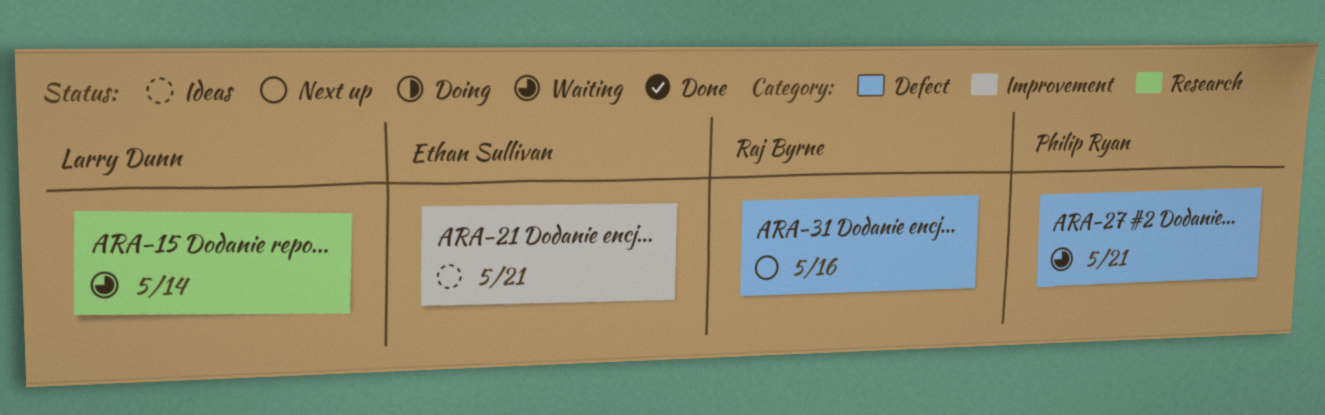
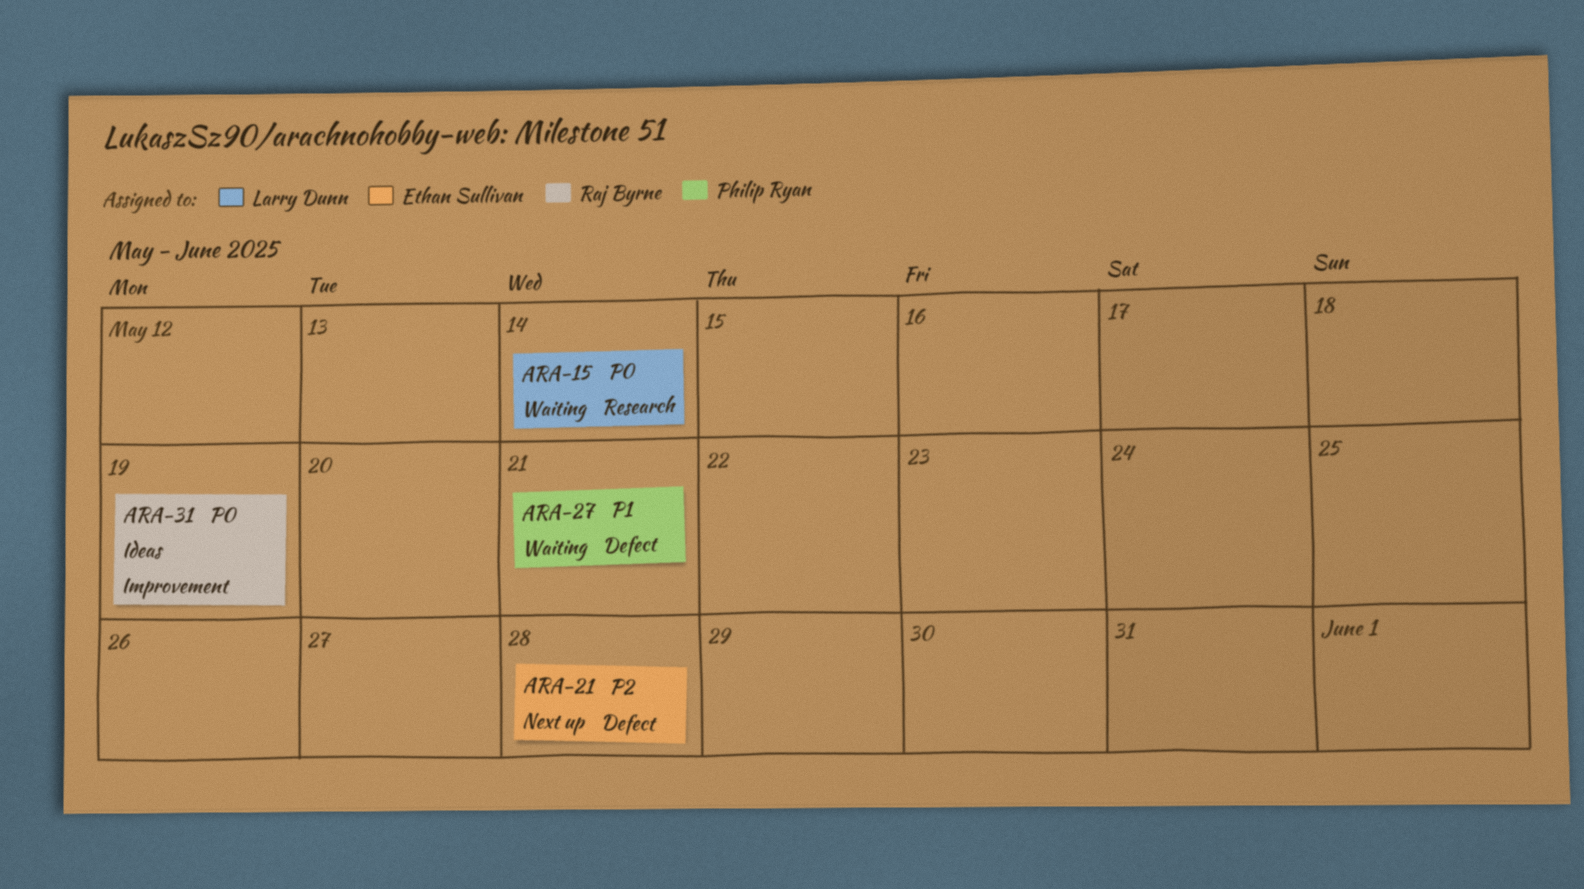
ARA-21, status: Ideas -> Next up
ARA-21, label: Improvement -> Defect
ARA-21, due: May 21 -> May 28
ARA-31, status: Next up -> Ideas
ARA-31, label: Defect -> Improvement
ARA-31, due: May 16 -> May 19

